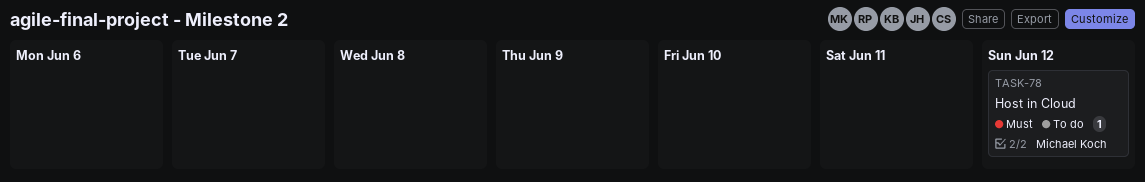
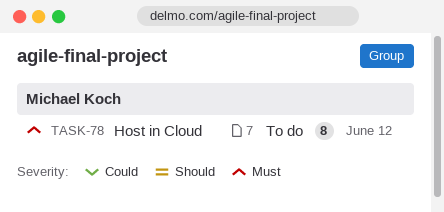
TASK-78, estimate: 1 -> 8

